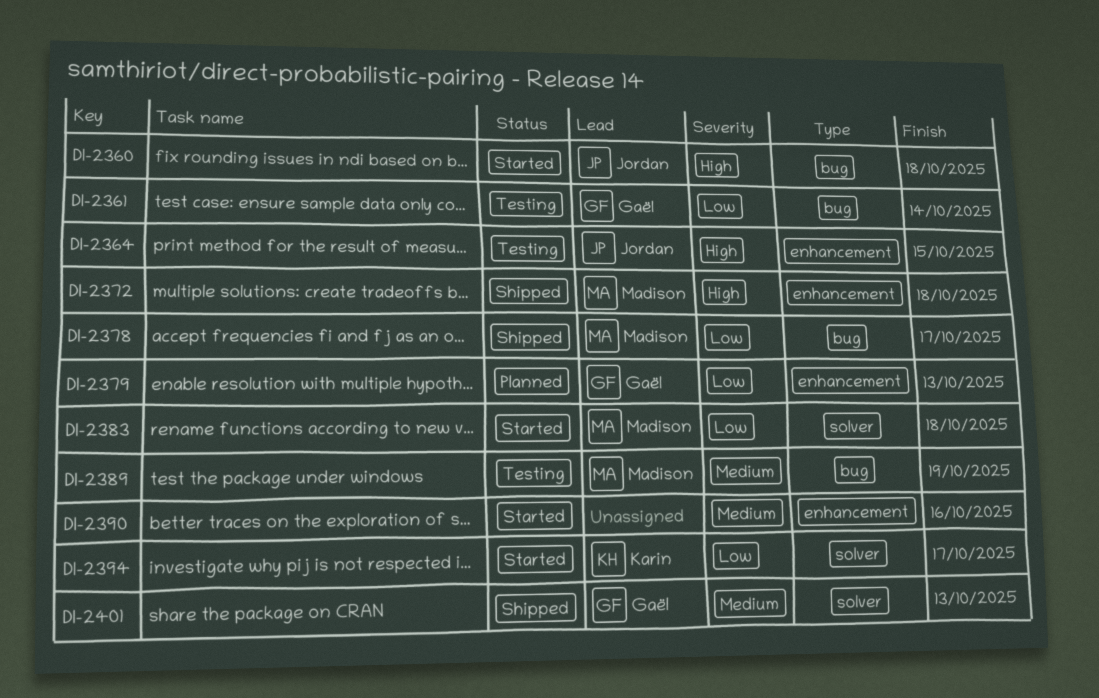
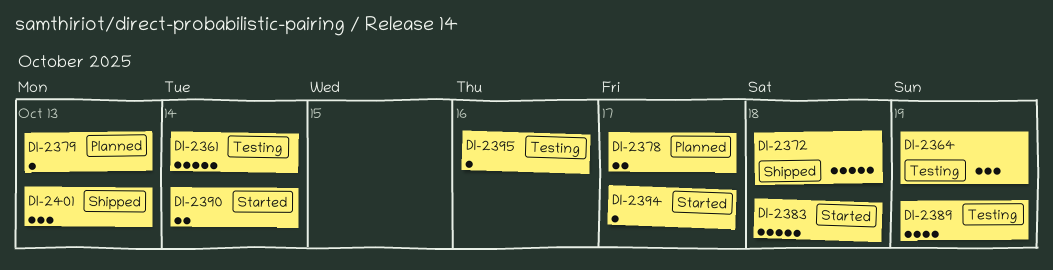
DI-2360: present -> none
DI-2364, due: Oct 15 -> Oct 19
DI-2378, status: Shipped -> Planned
DI-2390, due: Oct 16 -> Oct 14
DI-2395: none -> present

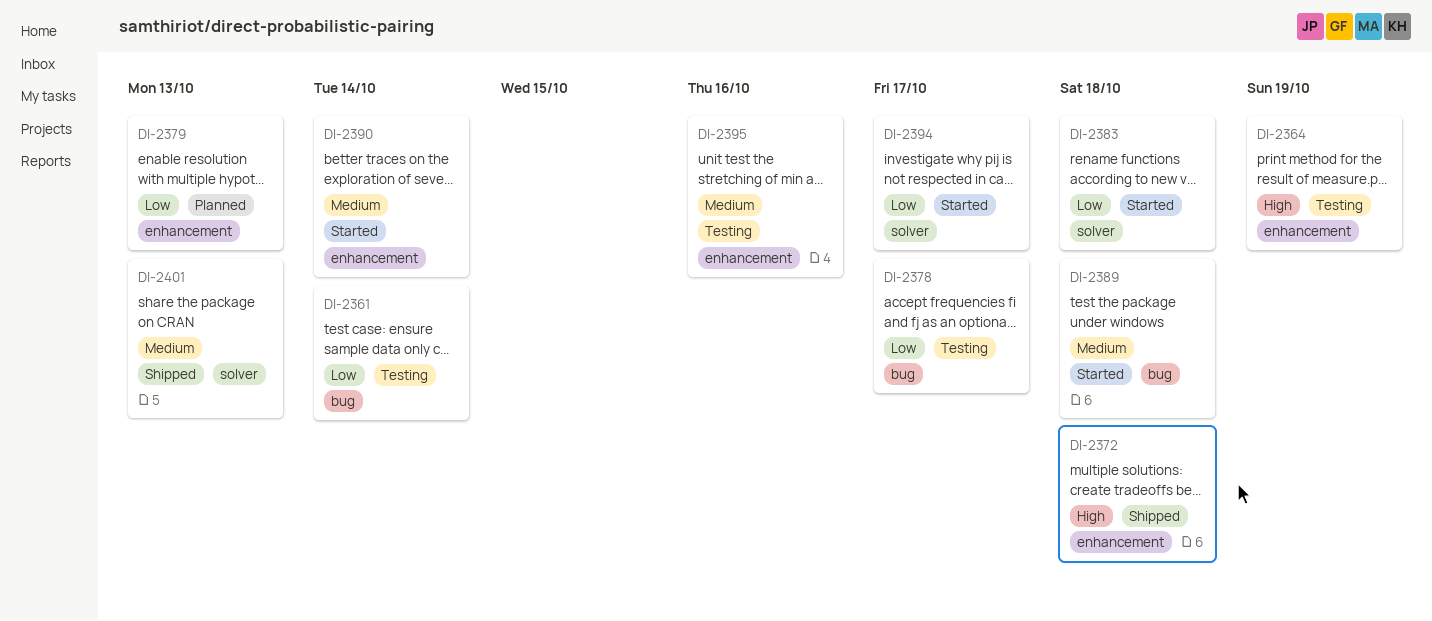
DI-2378, status: Planned -> Testing
DI-2389, status: Testing -> Started
DI-2389, due: Oct 19 -> Oct 18

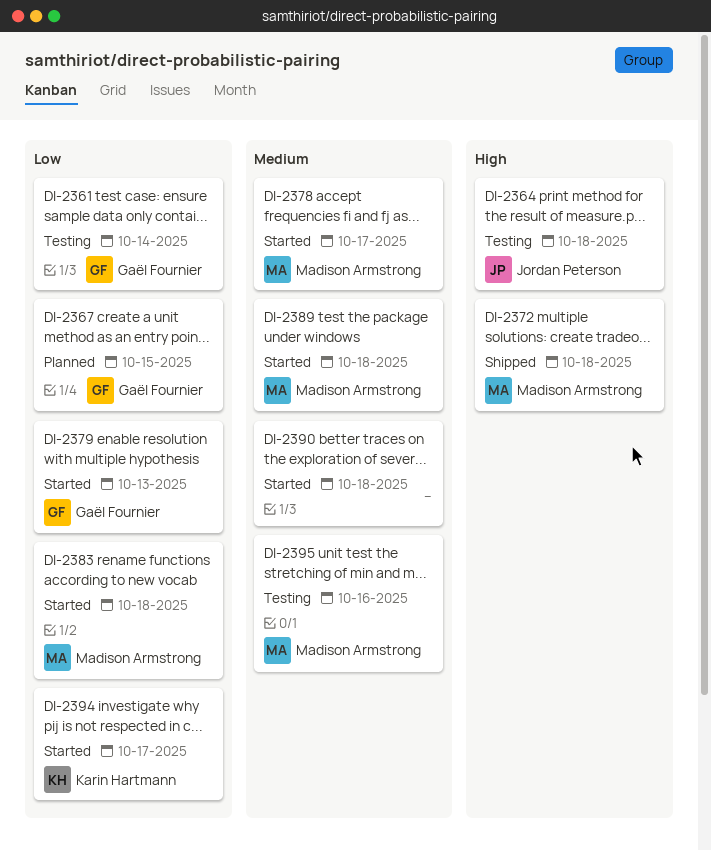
DI-2364, due: Oct 19 -> Oct 18
DI-2367: none -> present
DI-2378, status: Testing -> Started
DI-2378, priority: Low -> Medium
DI-2379, status: Planned -> Started
DI-2390, due: Oct 14 -> Oct 18
DI-2401: present -> none

